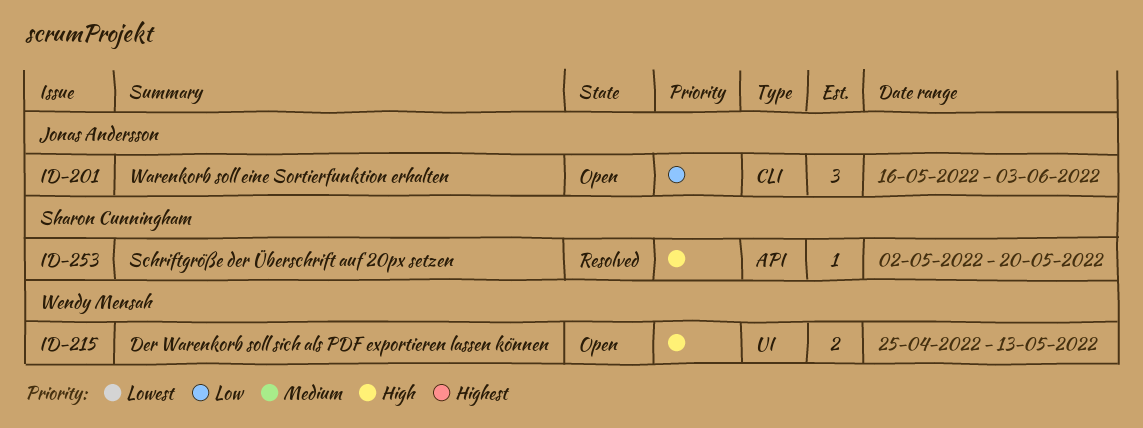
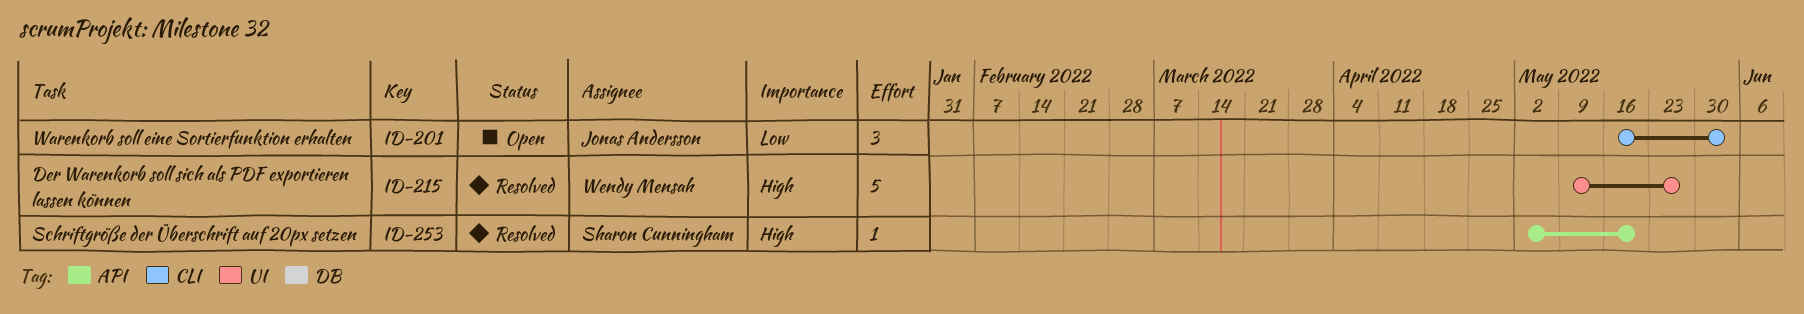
ID-215, status: Open -> Resolved
ID-215, estimate: 2 -> 5
ID-215, start: Apr 25 -> May 9
ID-215, due: May 13 -> May 27

